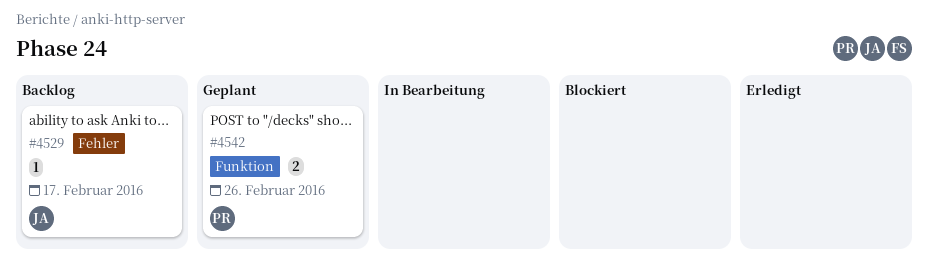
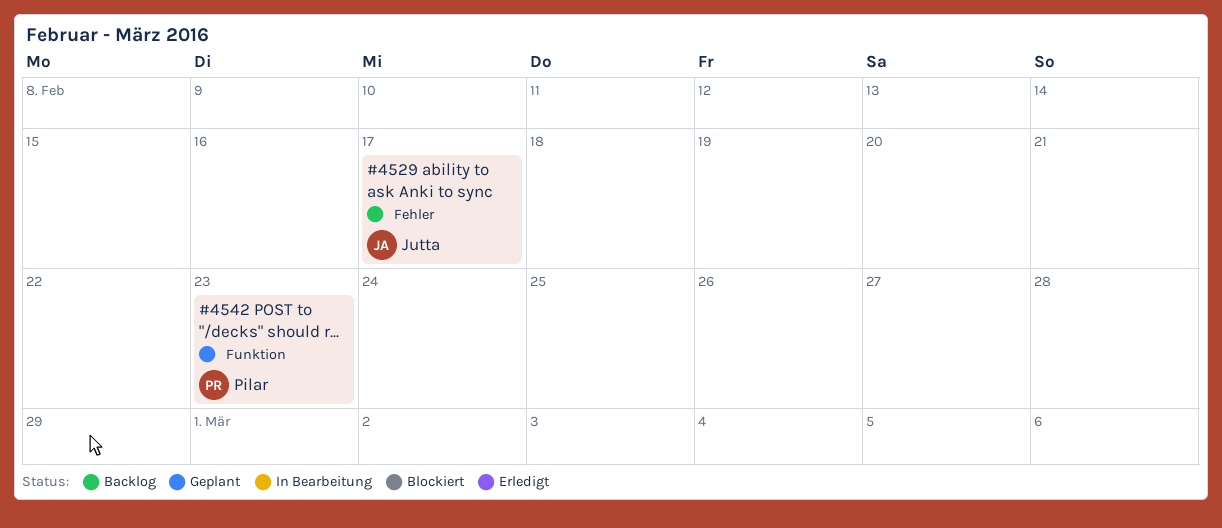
#4542, due: Feb 26 -> Feb 23

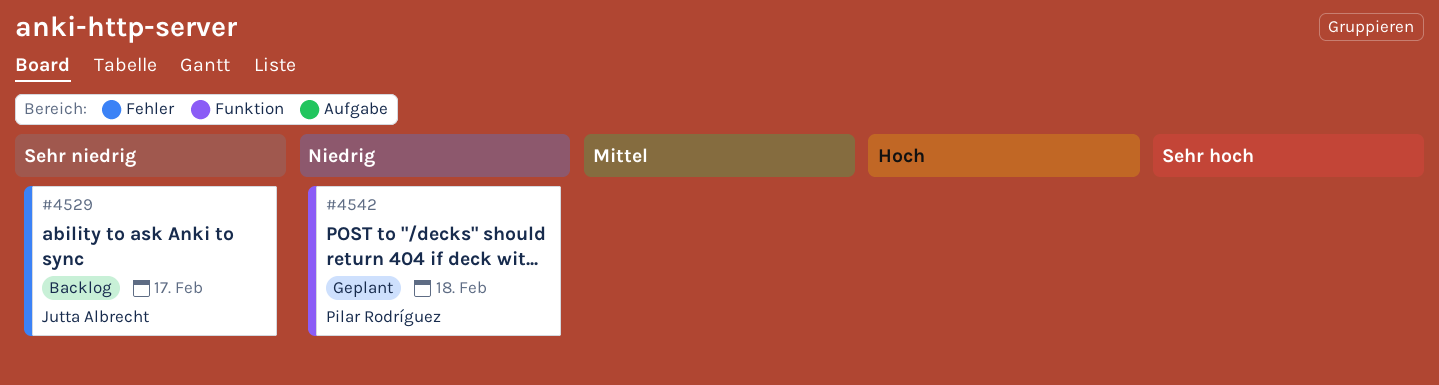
#4542, due: Feb 23 -> Feb 18

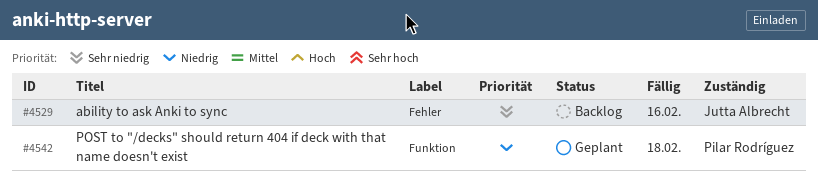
#4529, due: Feb 17 -> Feb 16

